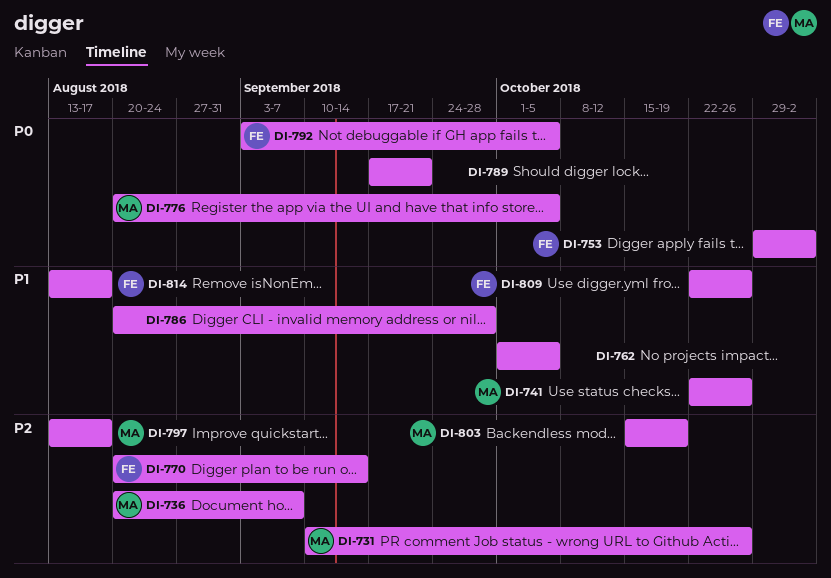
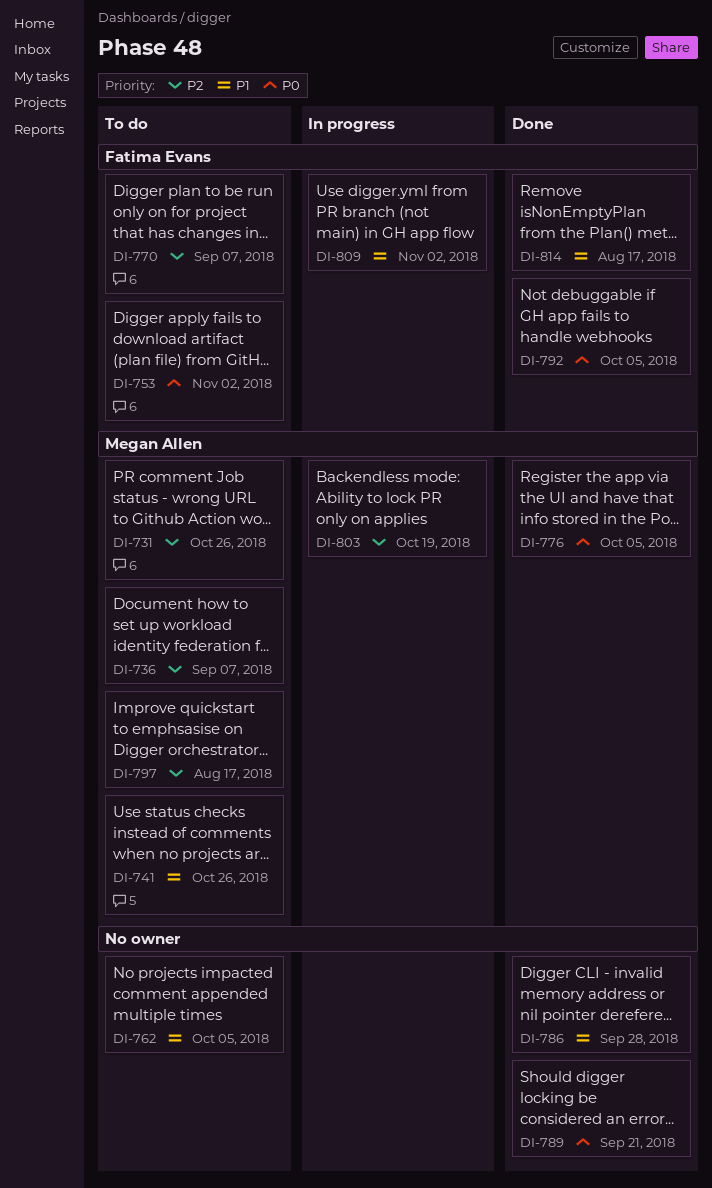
DI-770, due: Sep 14 -> Sep 7
DI-809, due: Oct 26 -> Nov 2

